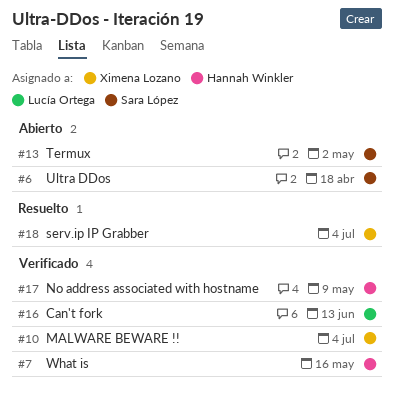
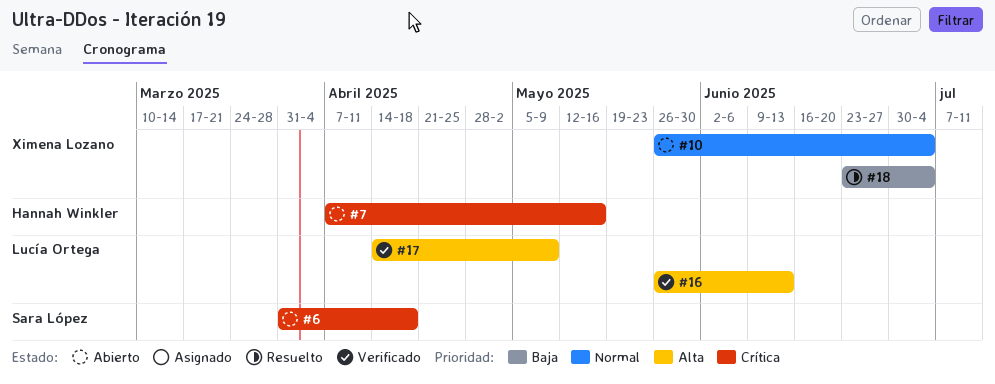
#7, status: Verificado -> Abierto
#10, status: Verificado -> Abierto
#13: present -> none
#17, owner: Hannah Winkler -> Lucía Ortega

